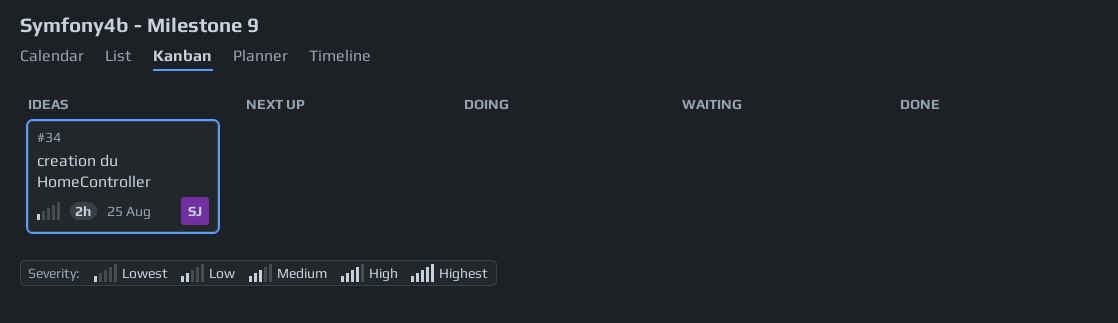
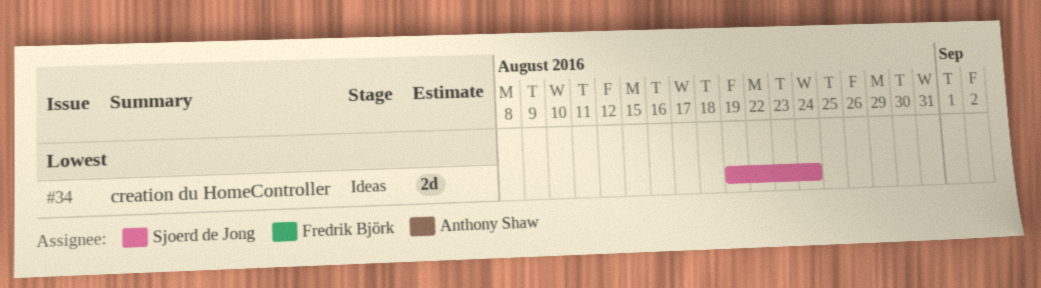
#34, estimate: 2h -> 2d
#34, due: Aug 25 -> Aug 24

